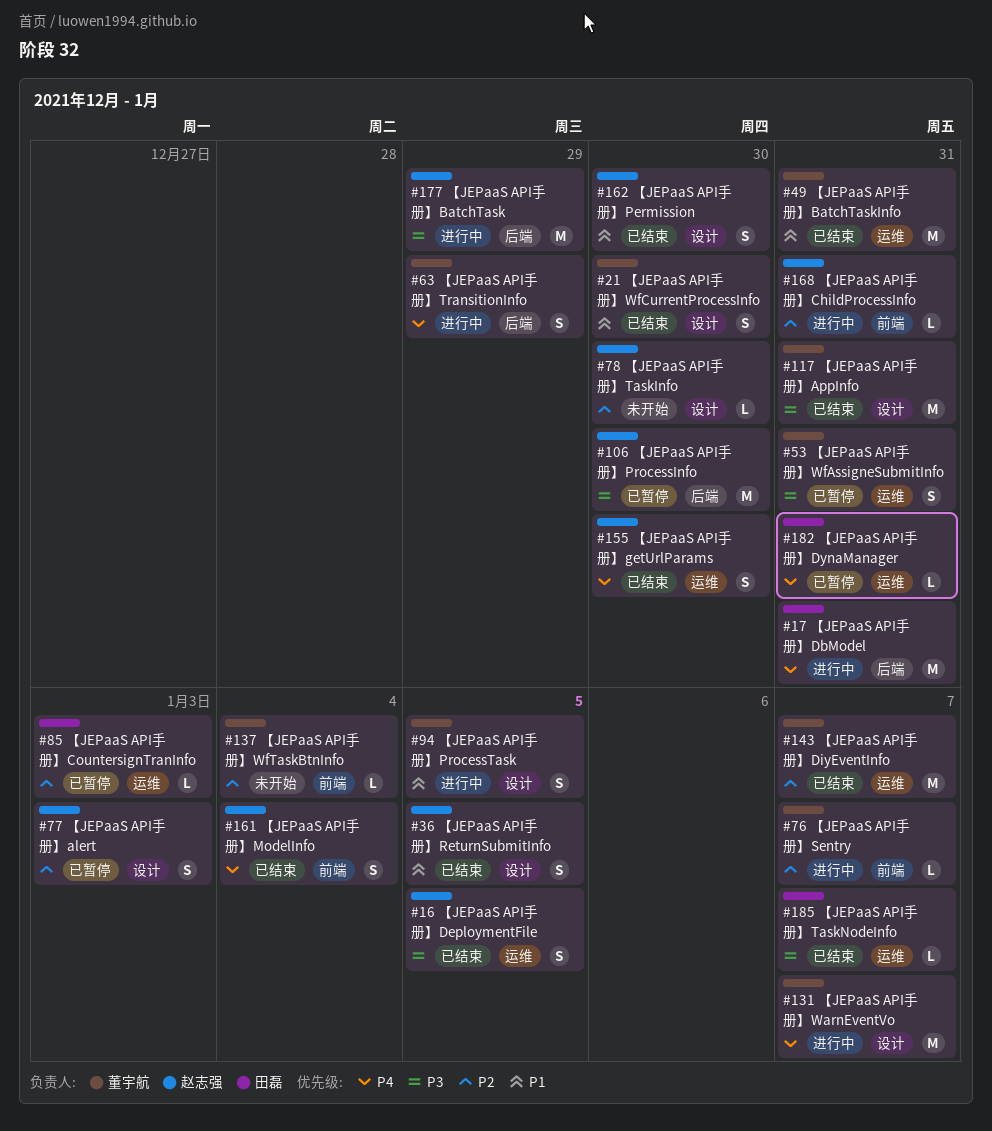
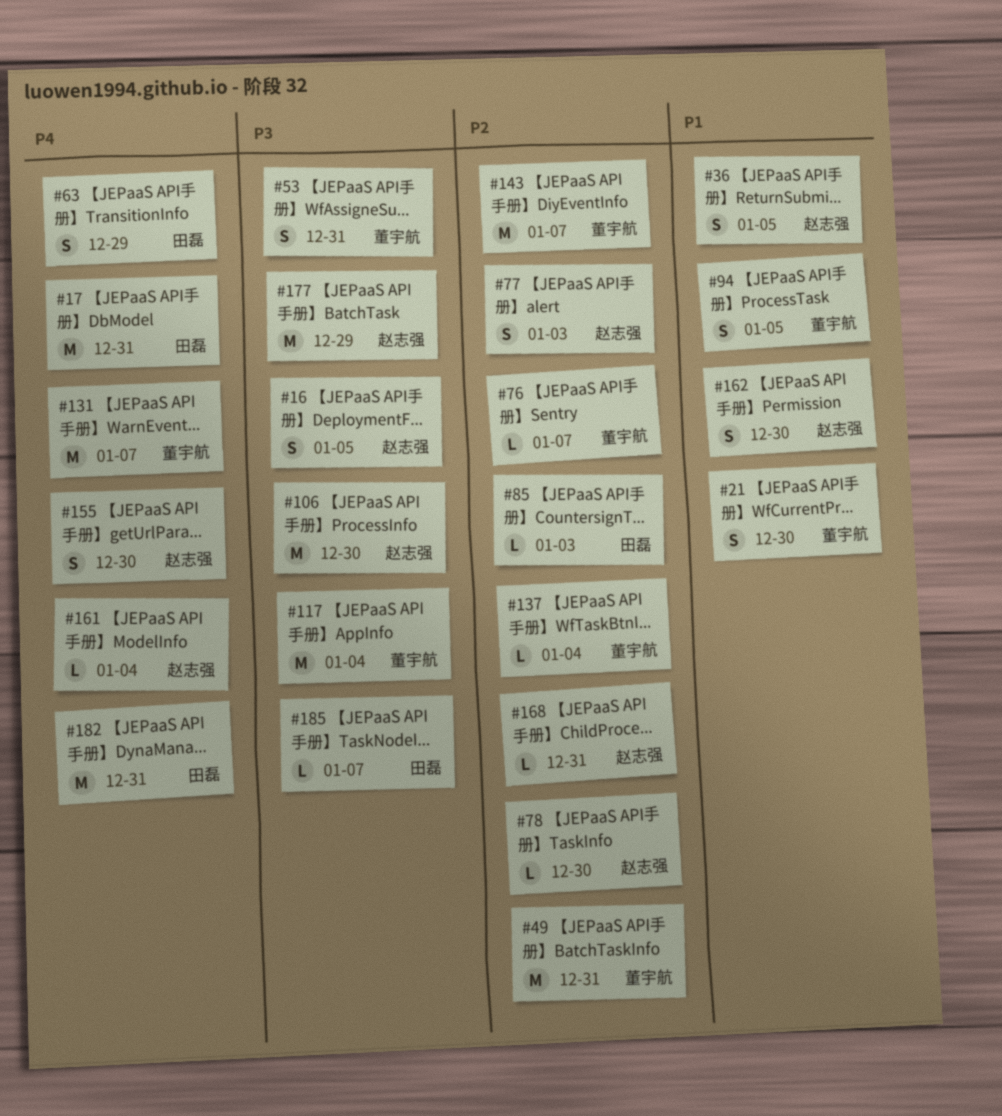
#49, priority: P1 -> P2
#63, owner: 董宇航 -> 田磊
#117, due: Dec 31 -> Jan 4
#161, estimate: S -> L
#182, estimate: L -> M

